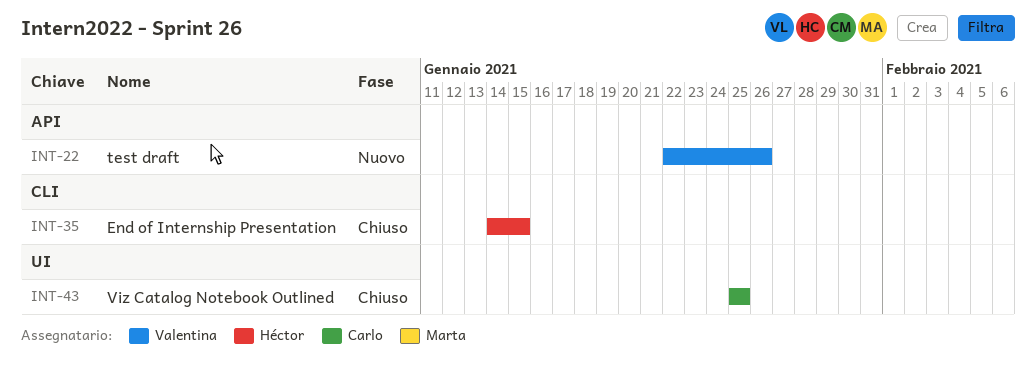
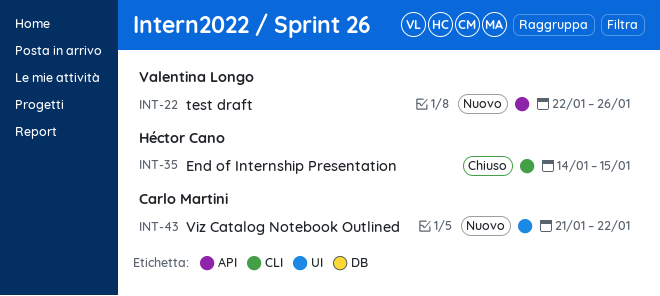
INT-43, status: Chiuso -> Nuovo
INT-43, start: Jan 25 -> Jan 21
INT-43, due: Jan 25 -> Jan 22

